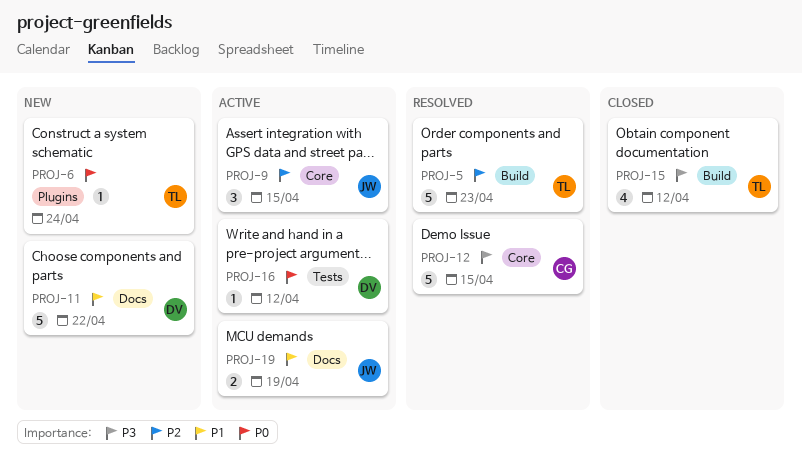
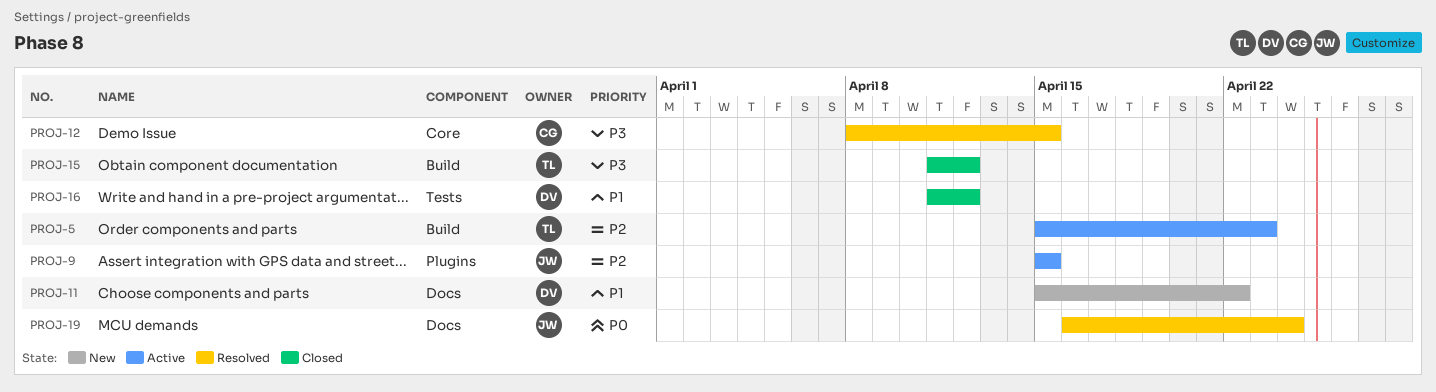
PROJ-5, status: Resolved -> Active
PROJ-6: present -> none
PROJ-9, label: Core -> Plugins
PROJ-16, status: Active -> Closed
PROJ-16, priority: P0 -> P1
PROJ-19, status: Active -> Resolved
PROJ-19, priority: P1 -> P0
PROJ-19, due: Apr 19 -> Apr 24

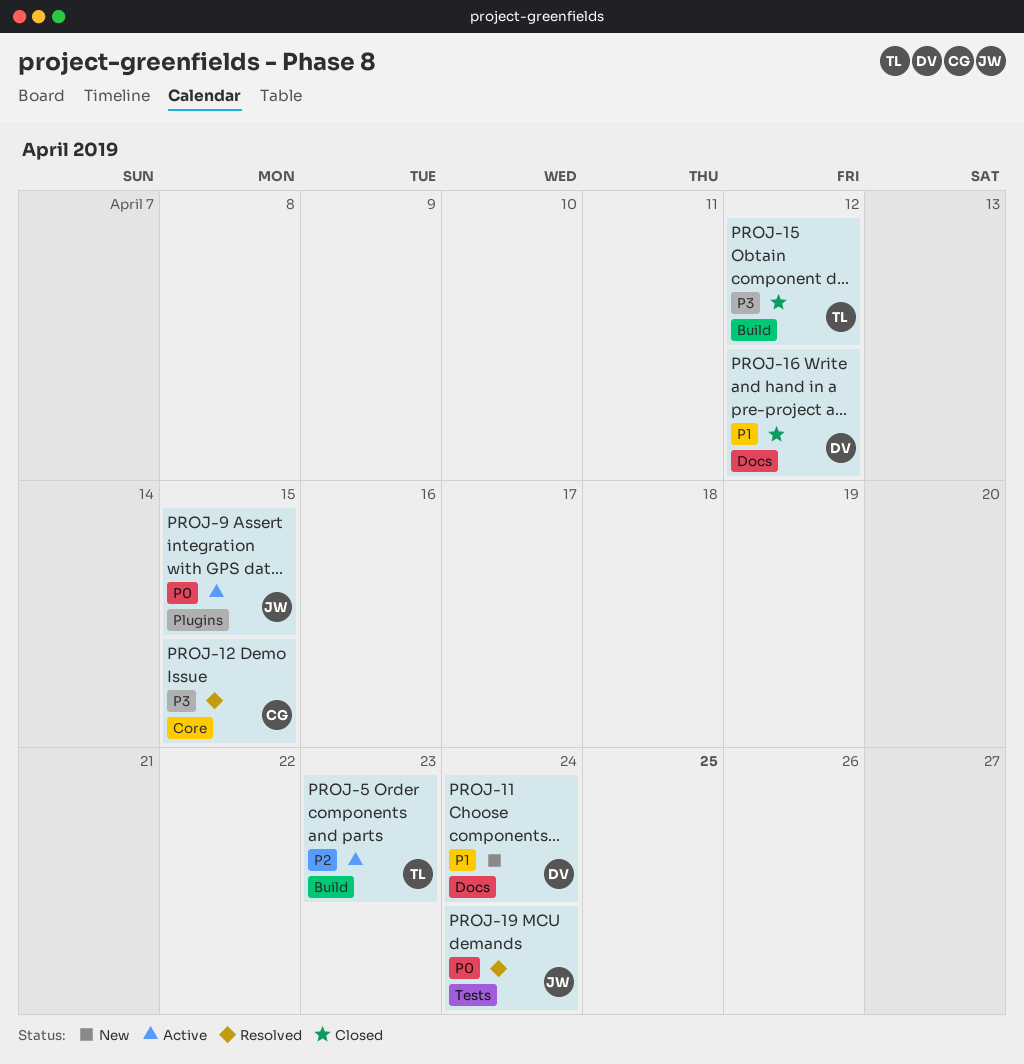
PROJ-9, priority: P2 -> P0
PROJ-11, due: Apr 22 -> Apr 24
PROJ-16, label: Tests -> Docs
PROJ-19, label: Docs -> Tests

